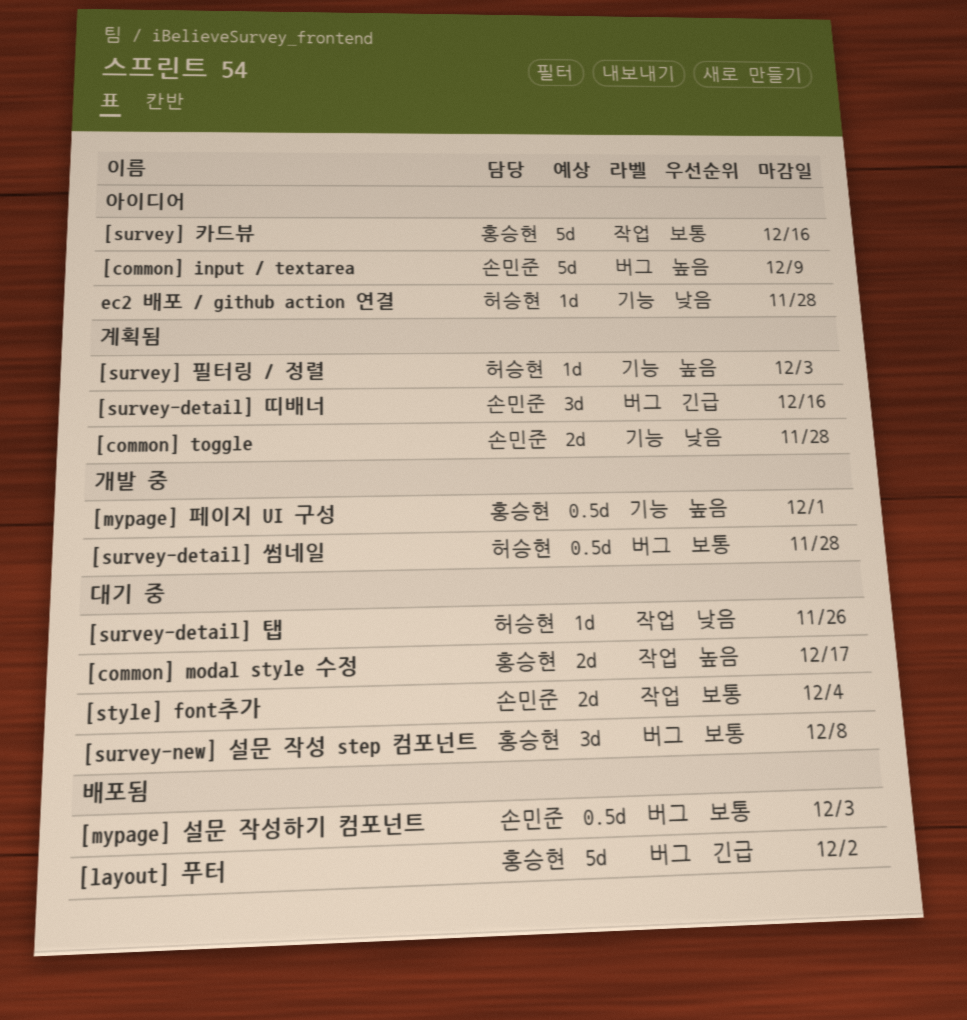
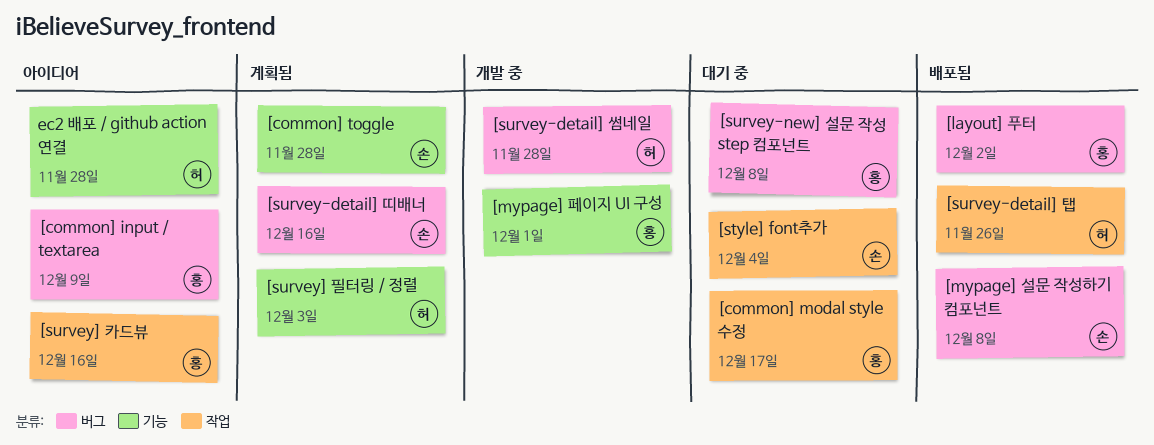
[common] input / textarea, owner: 손민준 -> 홍승현
[mypage] 설문 작성하기 컴포넌트, due: Dec 3 -> Dec 8
[survey-detail] 탭, status: 대기 중 -> 배포됨

